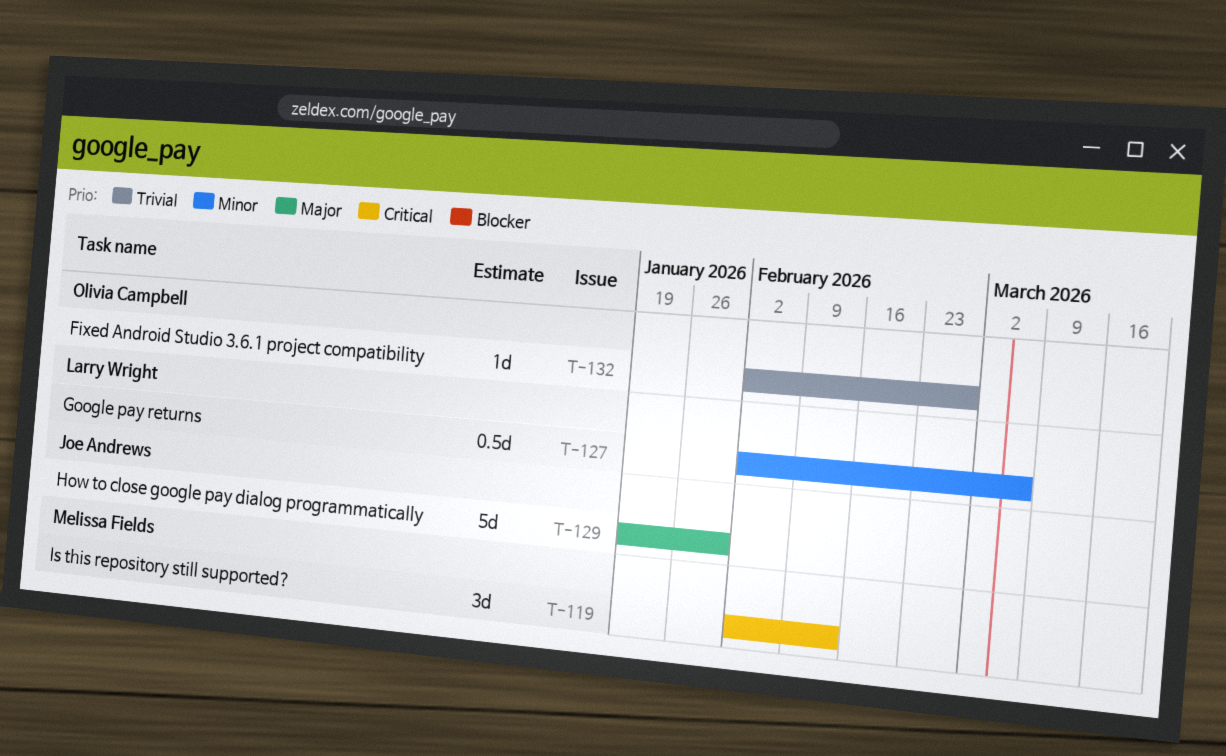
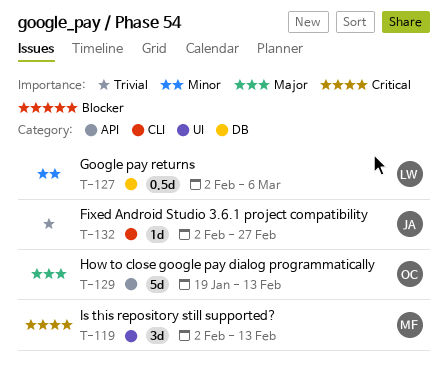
T-129, owner: Joe Andrews -> Olivia Campbell
T-129, due: Jan 30 -> Feb 13
T-132, owner: Olivia Campbell -> Joe Andrews

